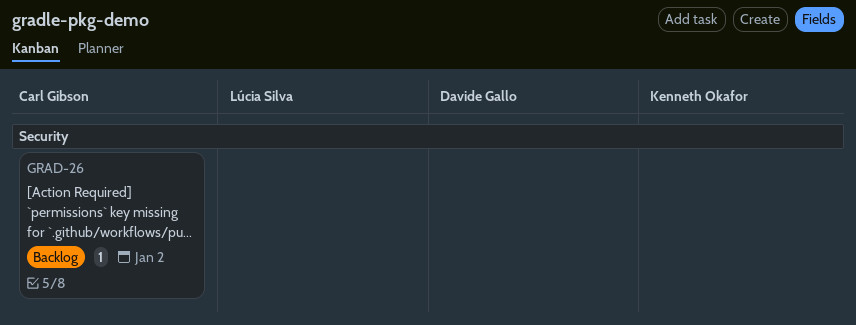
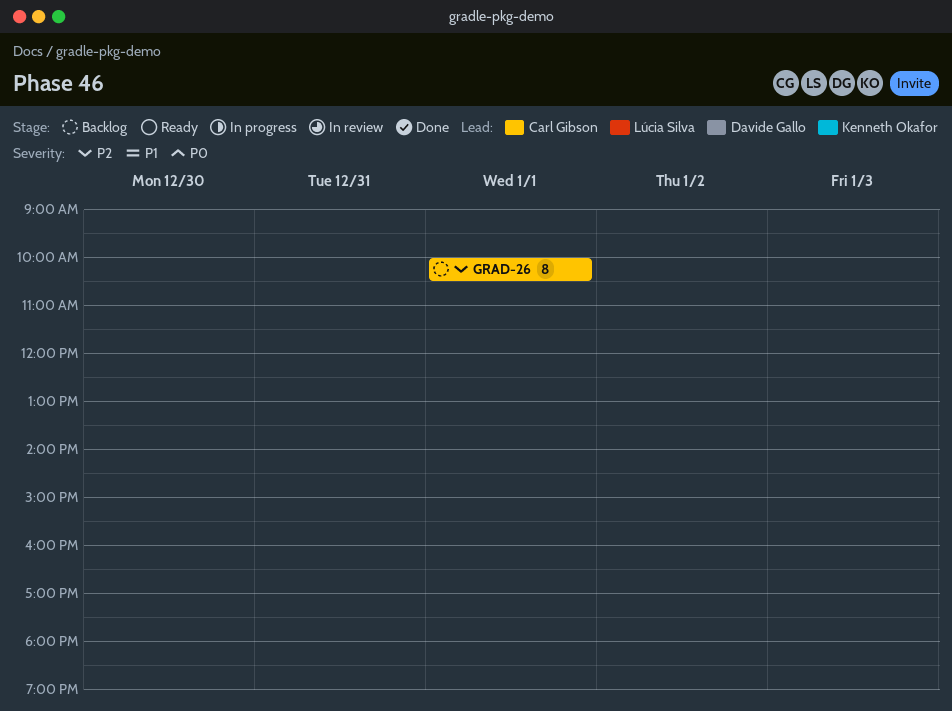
GRAD-26, estimate: 1 -> 8
GRAD-26, day: Jan 2 -> Jan 1

